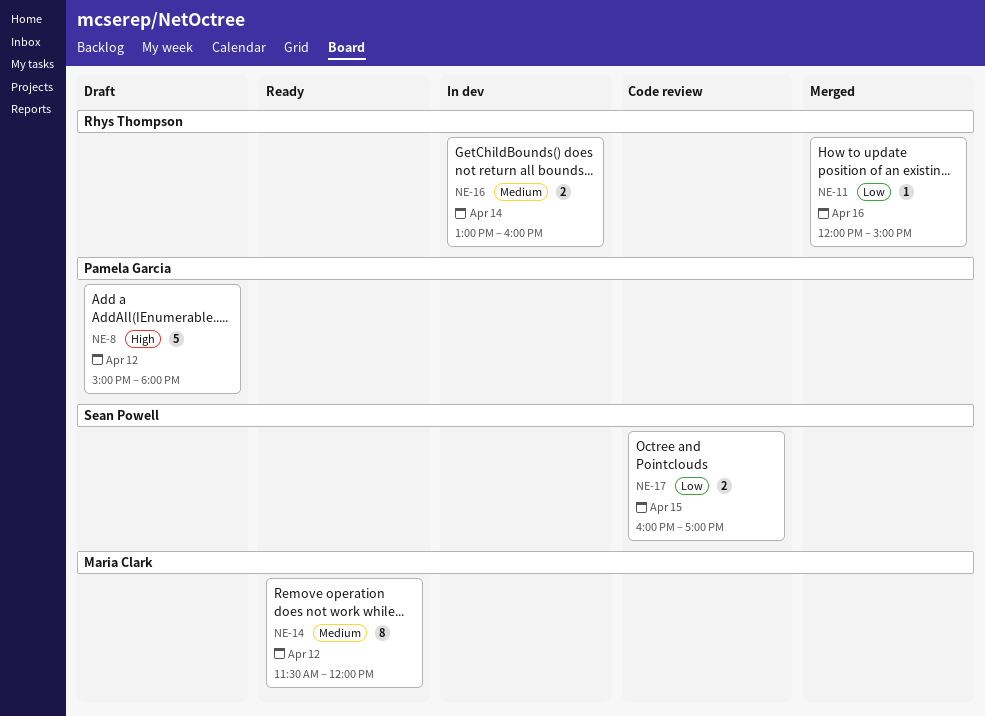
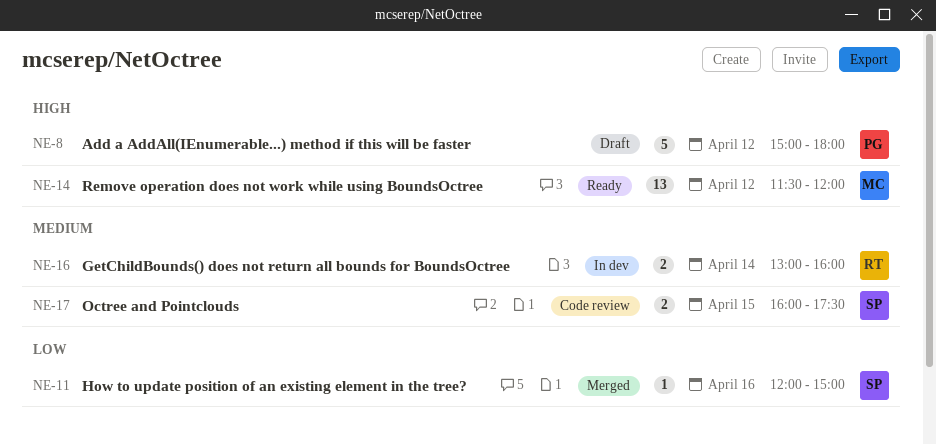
NE-11, owner: Rhys Thompson -> Sean Powell
NE-14, priority: Medium -> High
NE-14, estimate: 8 -> 13
NE-17, priority: Low -> Medium
NE-17, ends: 17:00 -> 17:30

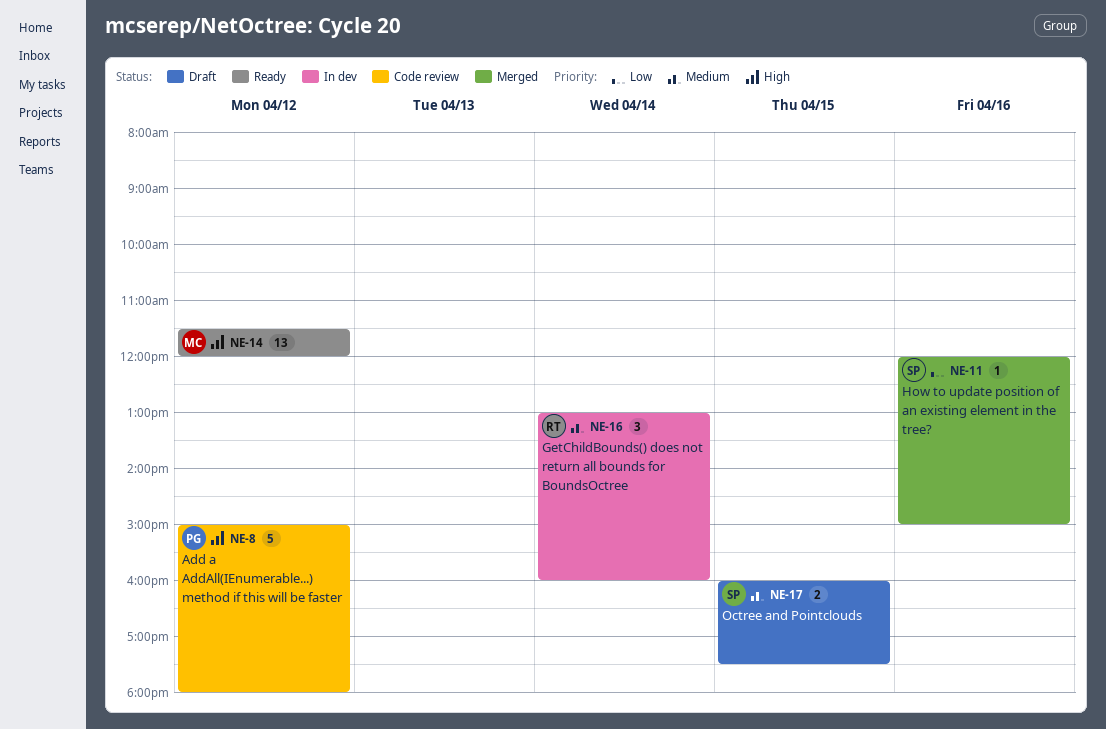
NE-8, status: Draft -> Code review
NE-16, estimate: 2 -> 3
NE-17, status: Code review -> Draft

